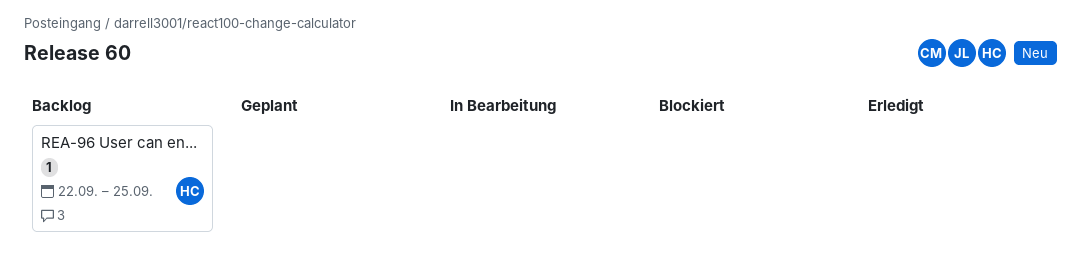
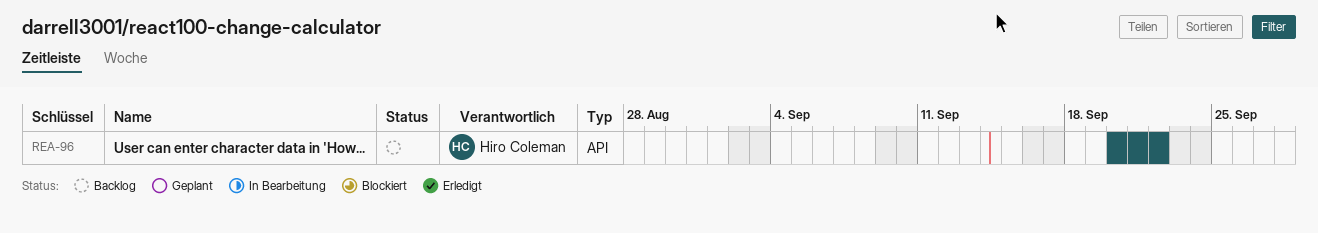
REA-96, start: Sep 22 -> Sep 20
REA-96, due: Sep 25 -> Sep 22

